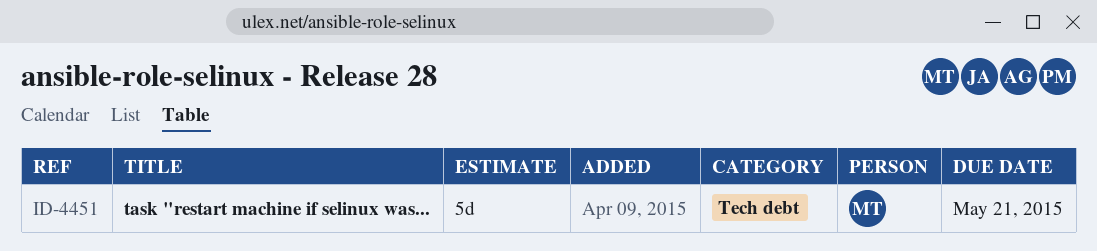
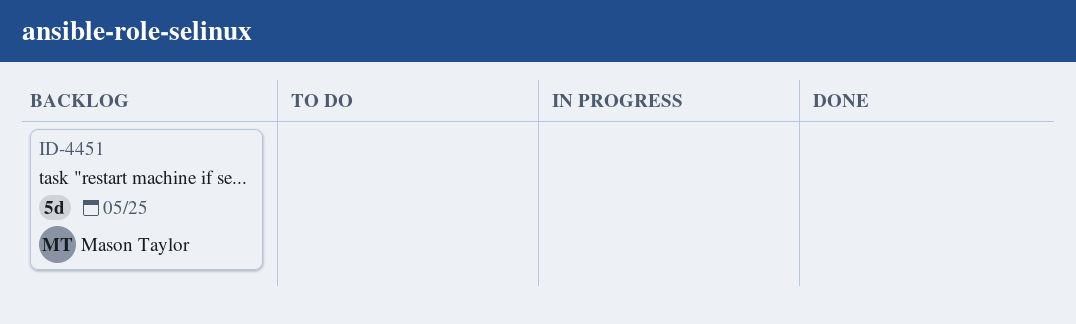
ID-4451, due: May 21 -> May 25

